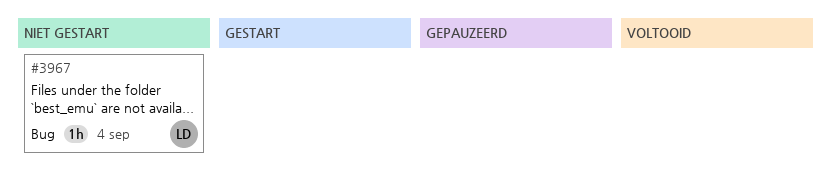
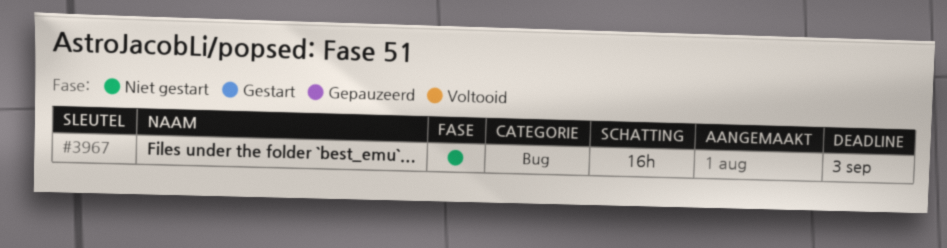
#3967, estimate: 1h -> 16h
#3967, due: Sep 4 -> Sep 3

